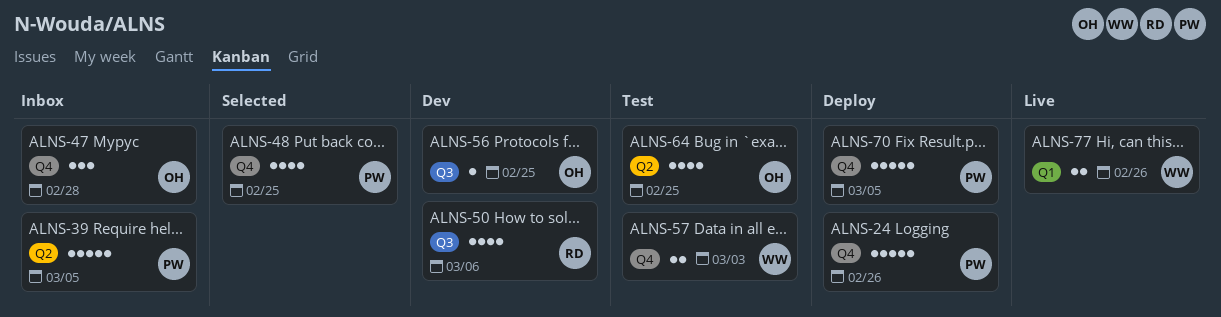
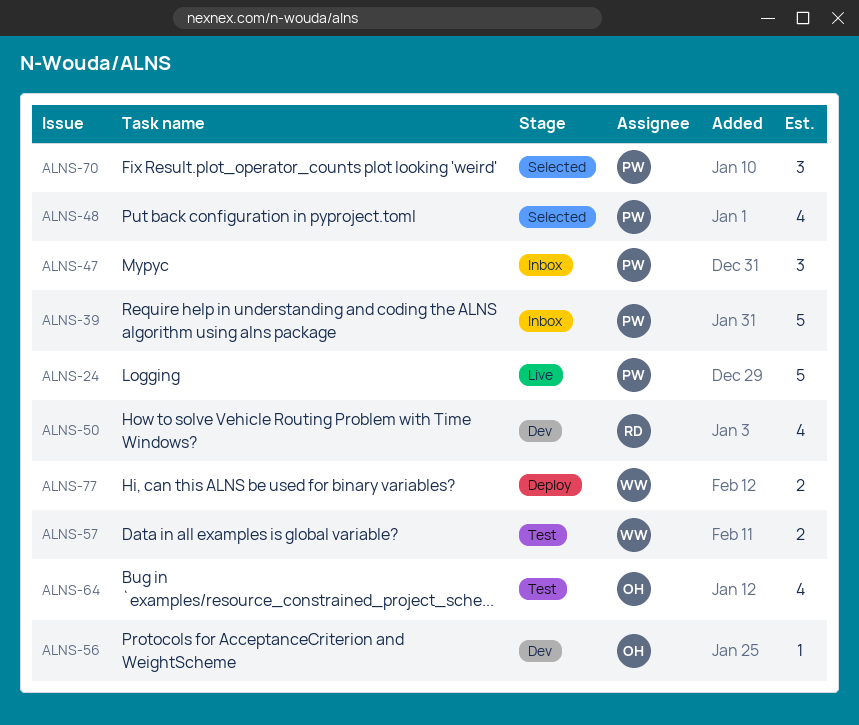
ALNS-24, status: Deploy -> Live
ALNS-47, owner: OH -> PW
ALNS-70, status: Deploy -> Selected
ALNS-70, estimate: 5 -> 3
ALNS-77, status: Live -> Deploy

